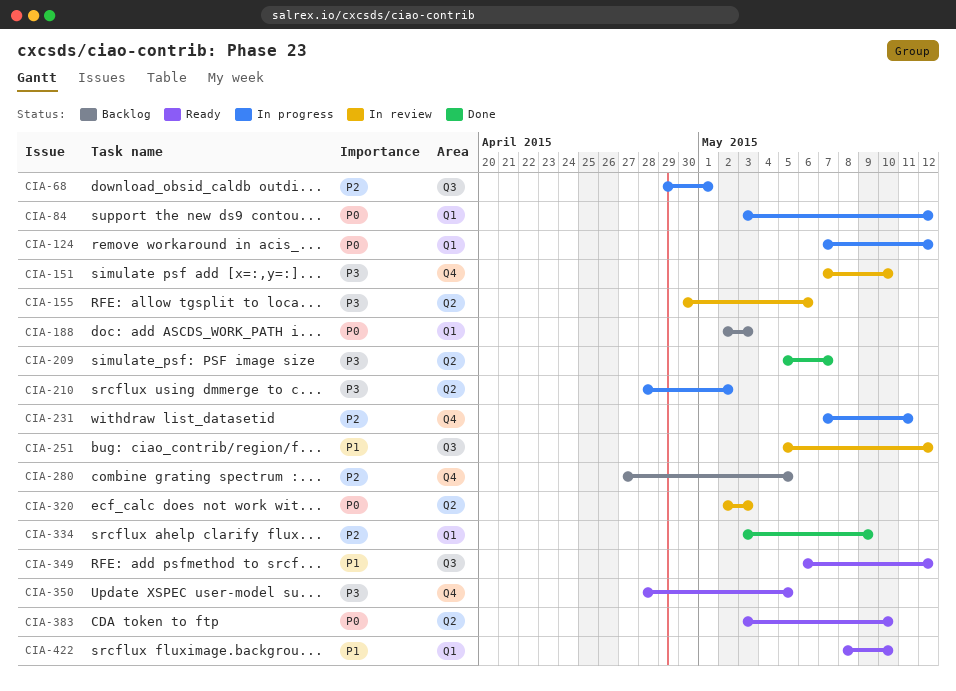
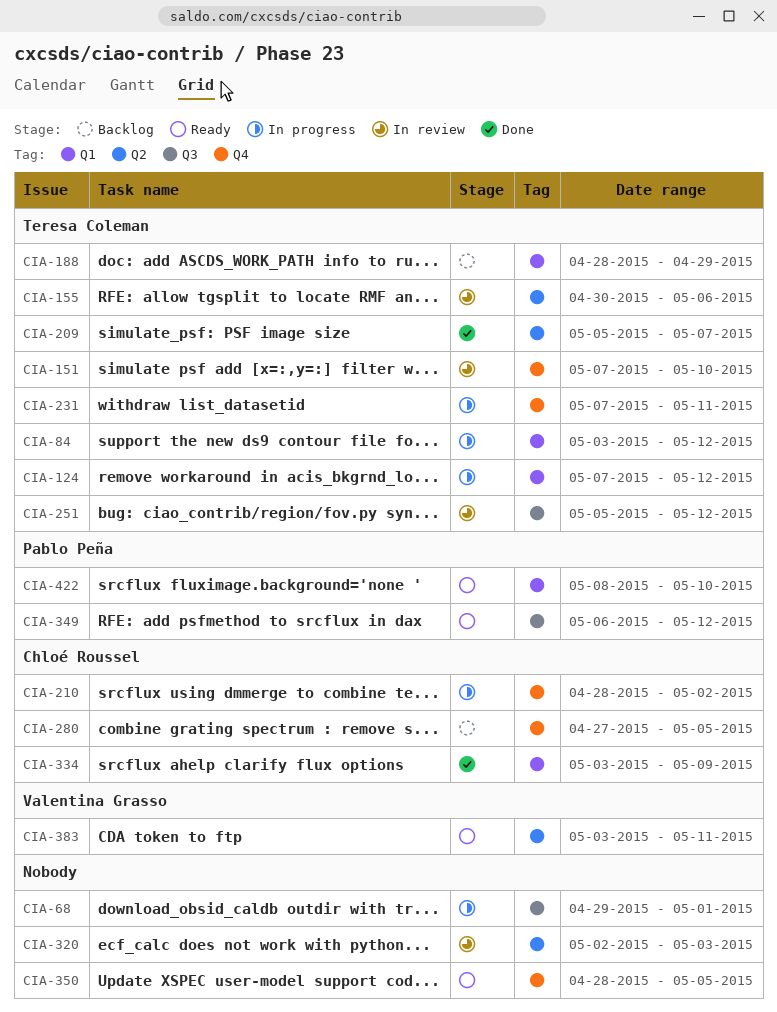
CIA-188, start: May 2 -> Apr 28
CIA-188, due: May 3 -> Apr 29
CIA-210, label: Q2 -> Q4
CIA-383, due: May 10 -> May 11

